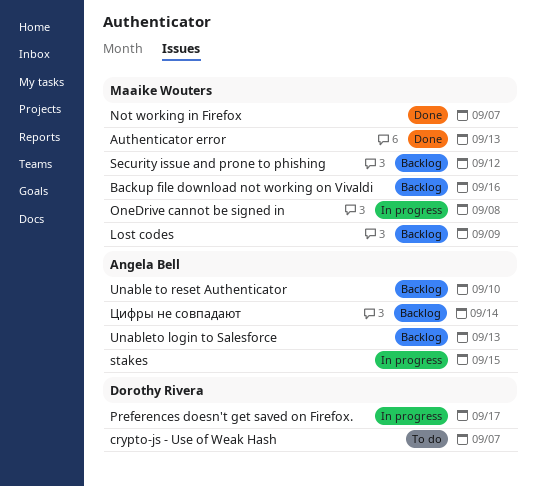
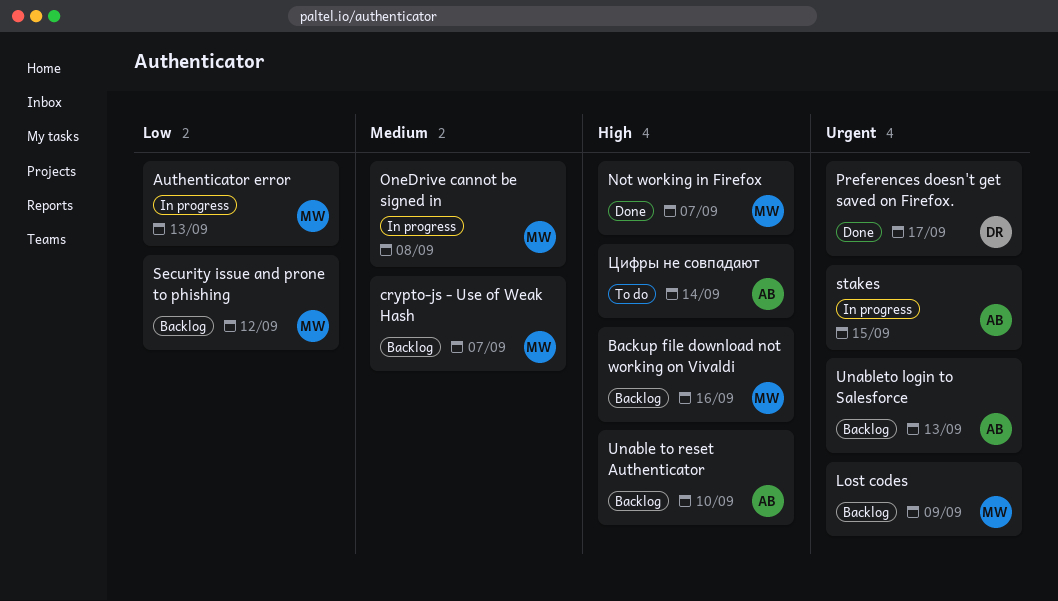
Authenticator error, status: Done -> In progress
crypto-js - Use of Weak Hash, status: To do -> Backlog
crypto-js - Use of Weak Hash, owner: Dorothy Rivera -> Maaike Wouters
Preferences doesn't get saved on Firefox., status: In progress -> Done
Цифры не совпадают, status: Backlog -> To do

